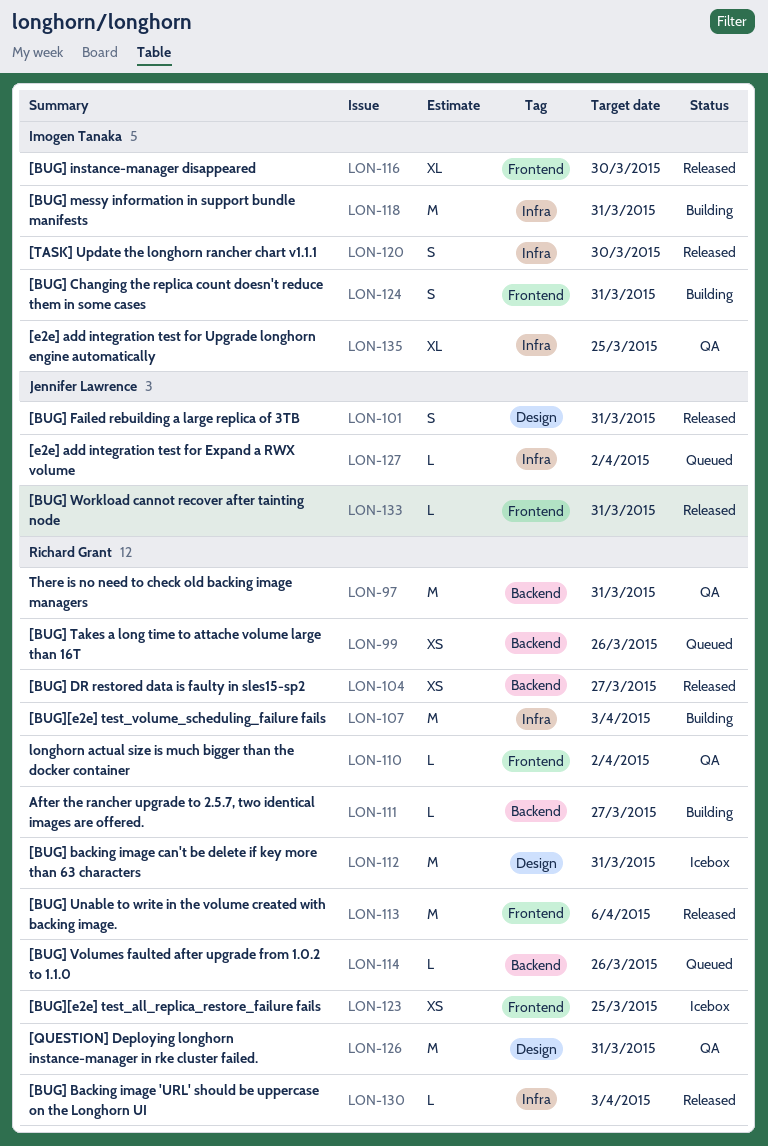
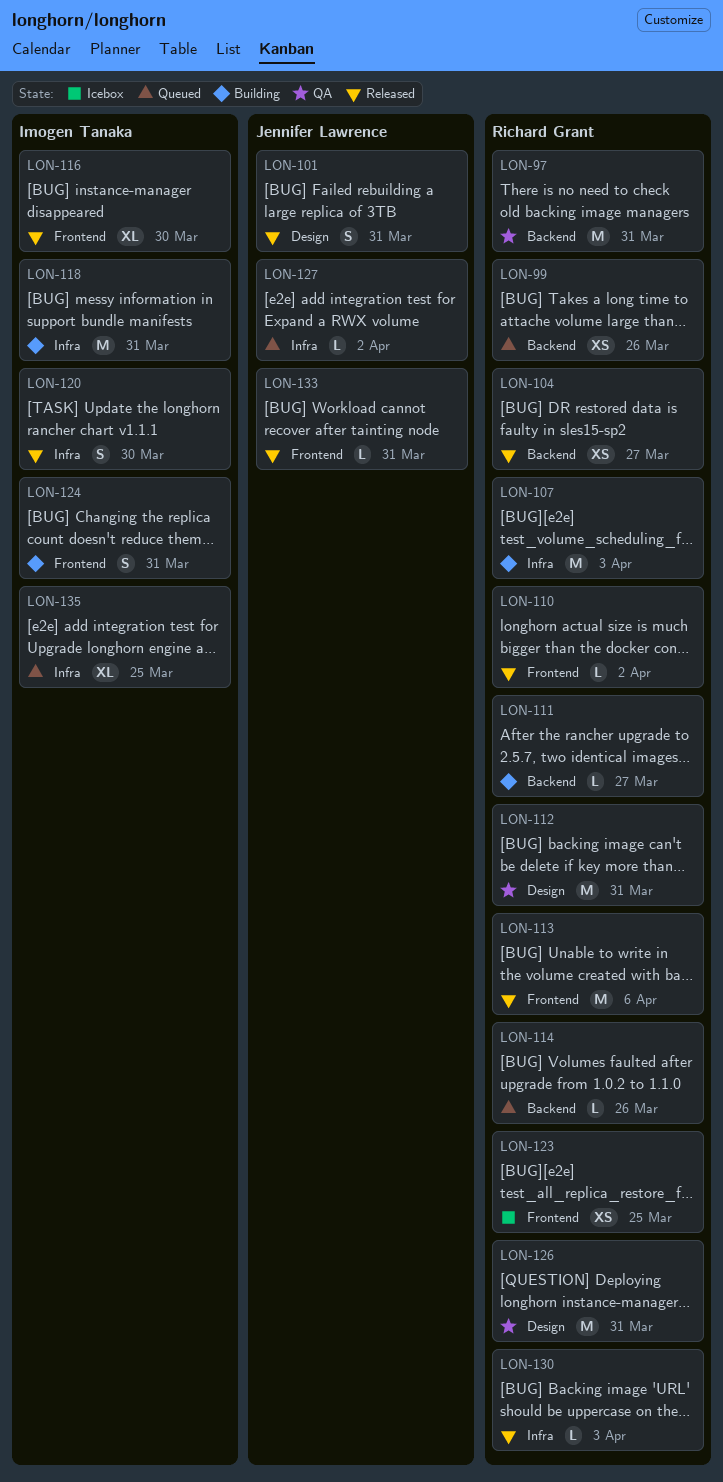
LON-110, status: QA -> Released
LON-112, status: Icebox -> QA
LON-135, status: QA -> Queued

